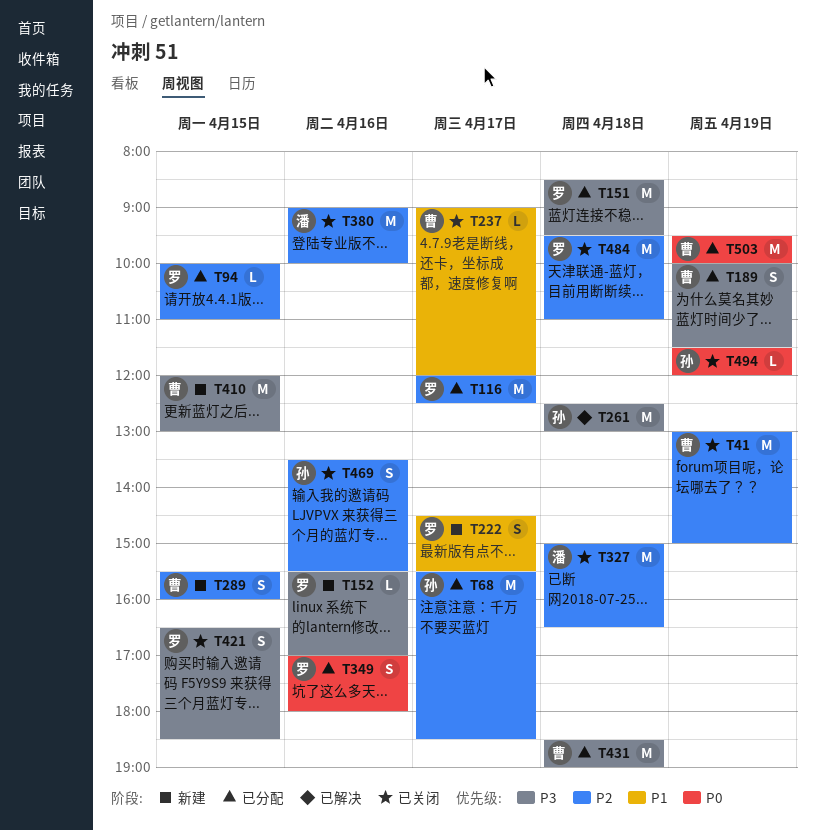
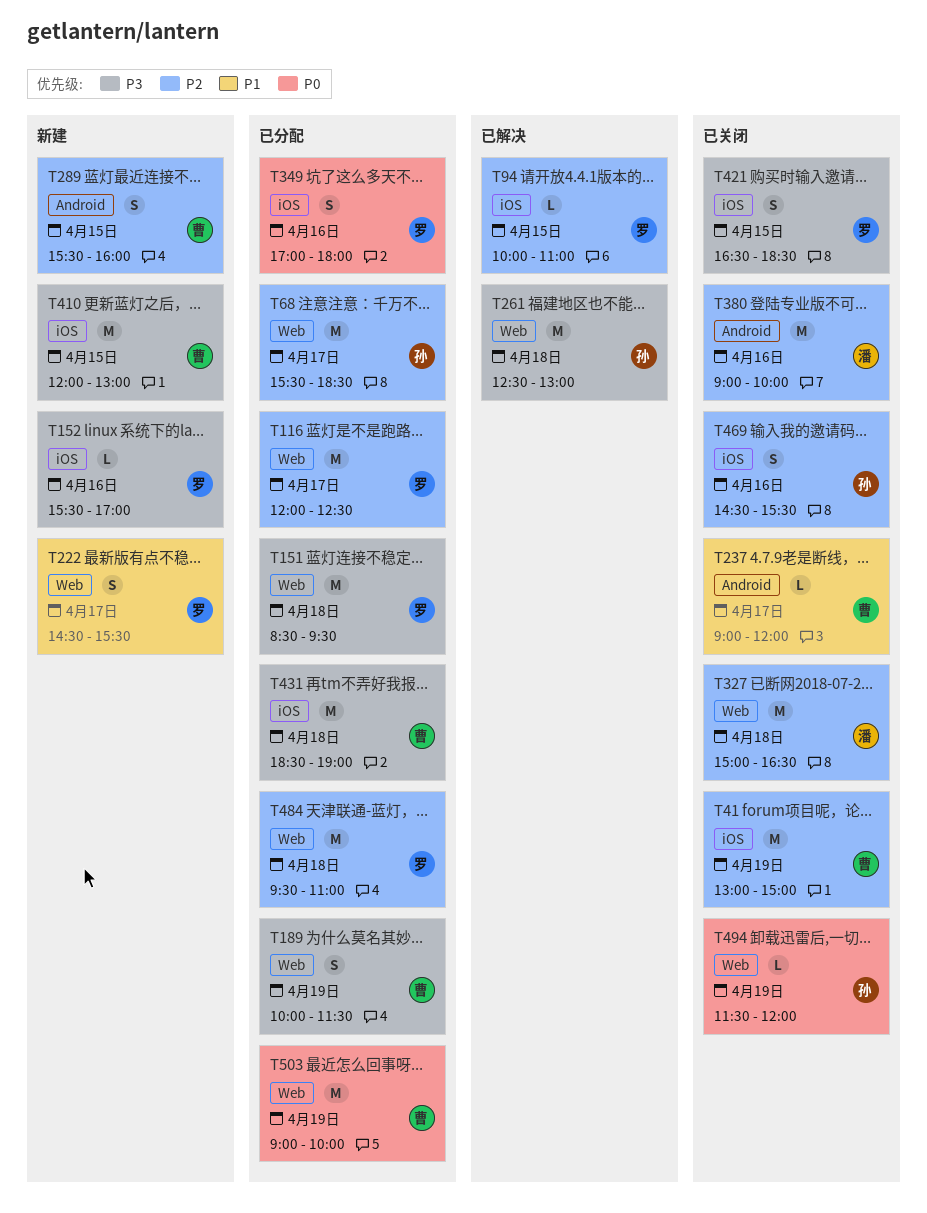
T94, status: 已分配 -> 已解决
T469, begins: 13:30 -> 14:30
T484, status: 已关闭 -> 已分配
T503, begins: 09:30 -> 09:00

